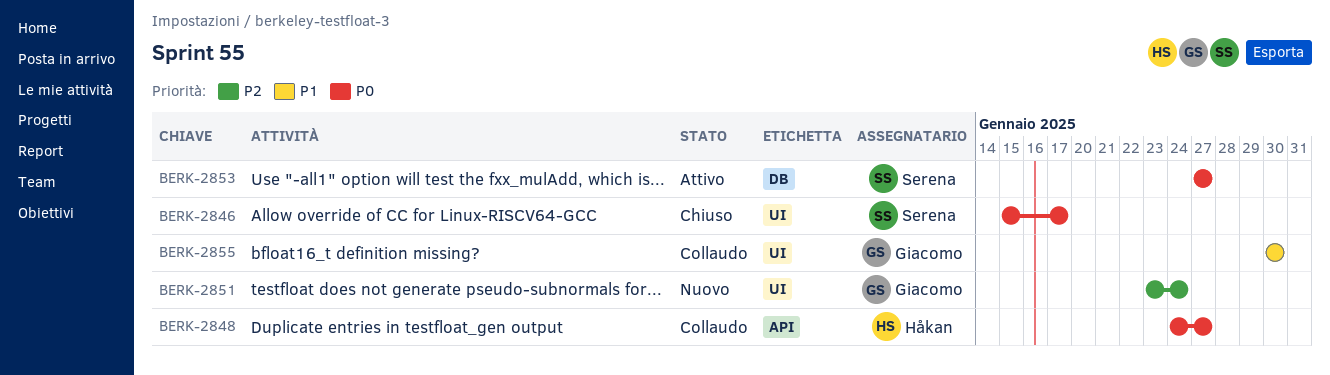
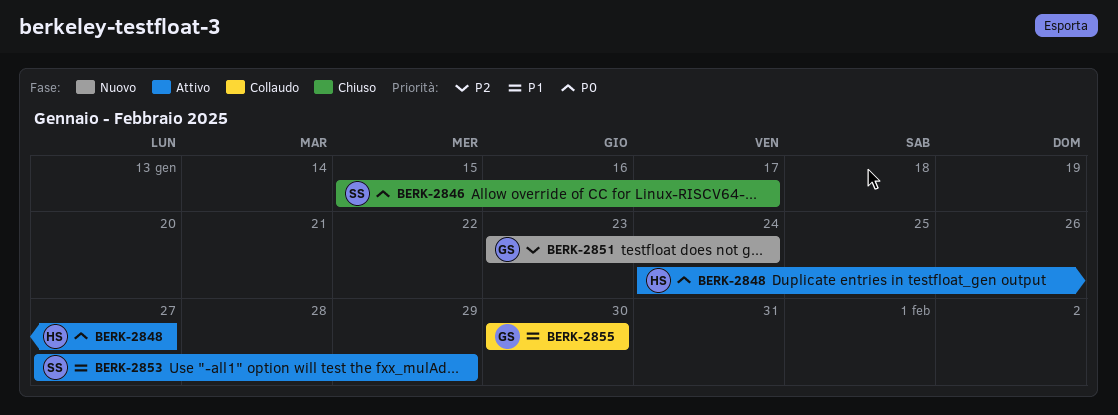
BERK-2848, status: Collaudo -> Attivo
BERK-2853, priority: P0 -> P1
BERK-2853, due: Jan 27 -> Jan 29

